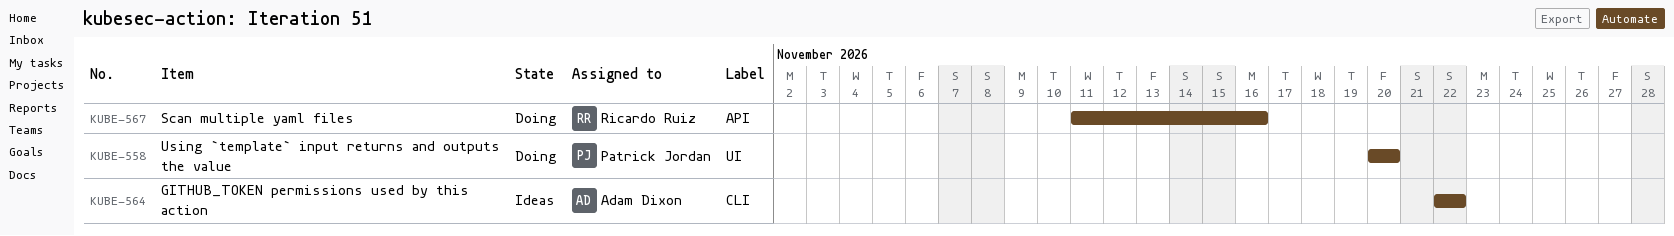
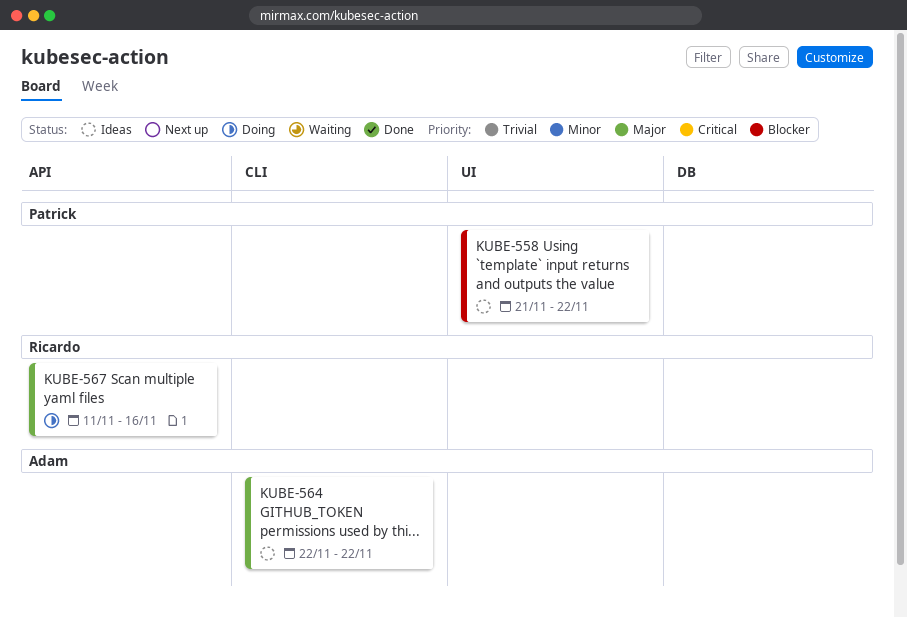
KUBE-558, status: Doing -> Ideas
KUBE-558, start: Nov 20 -> Nov 21
KUBE-558, due: Nov 20 -> Nov 22

